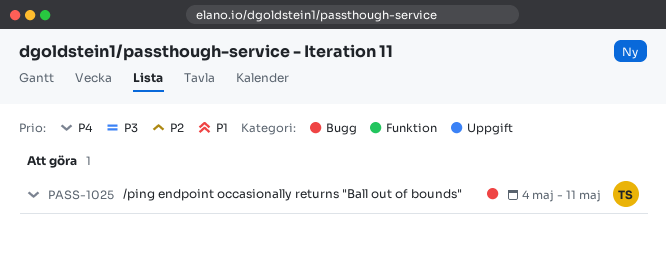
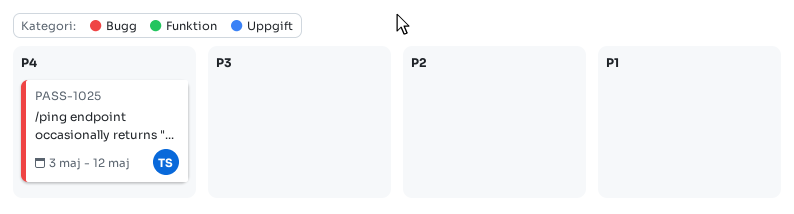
PASS-1025, start: May 4 -> May 3
PASS-1025, due: May 11 -> May 12

